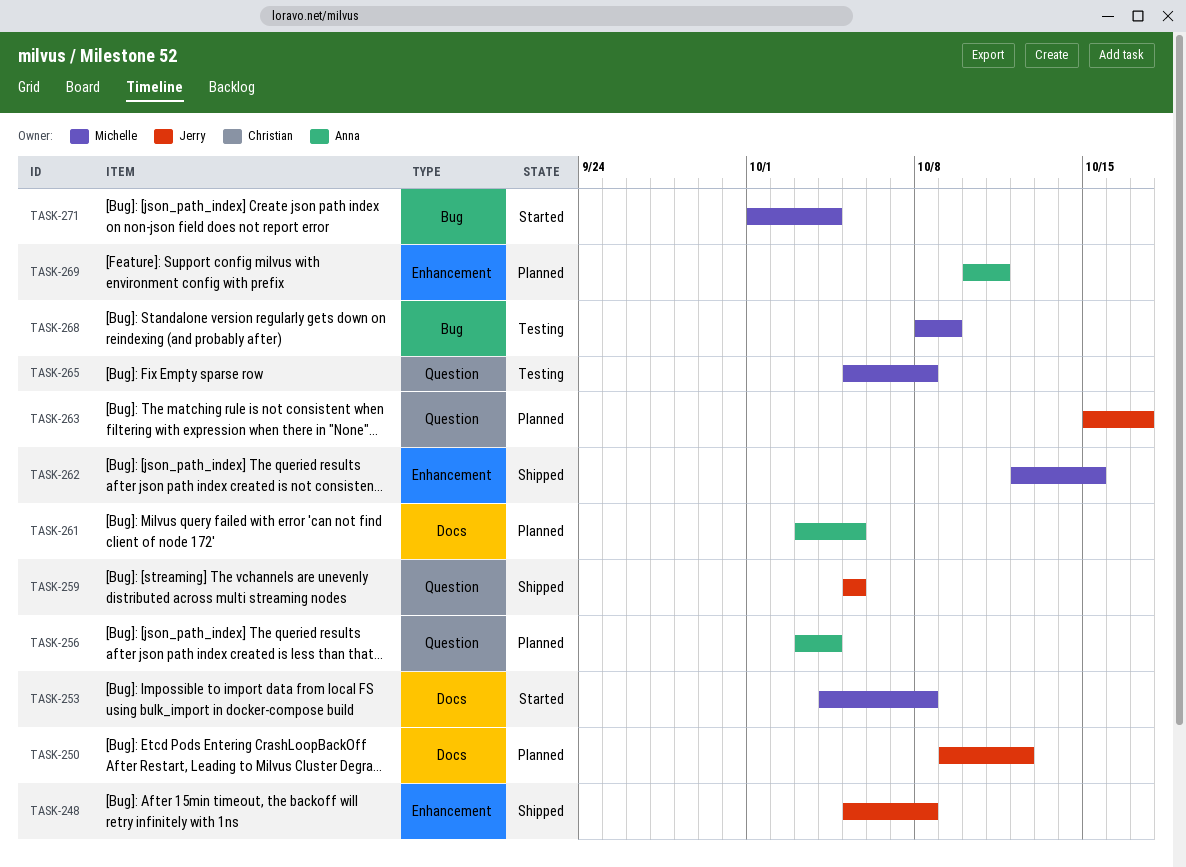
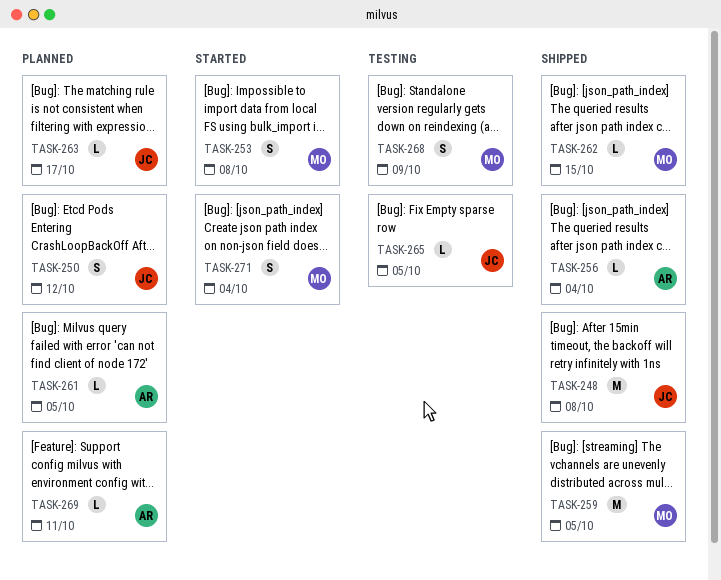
TASK-256, status: Planned -> Shipped
TASK-259, owner: Jerry -> Michelle
TASK-265, owner: Michelle -> Jerry
TASK-265, due: Oct 8 -> Oct 5

